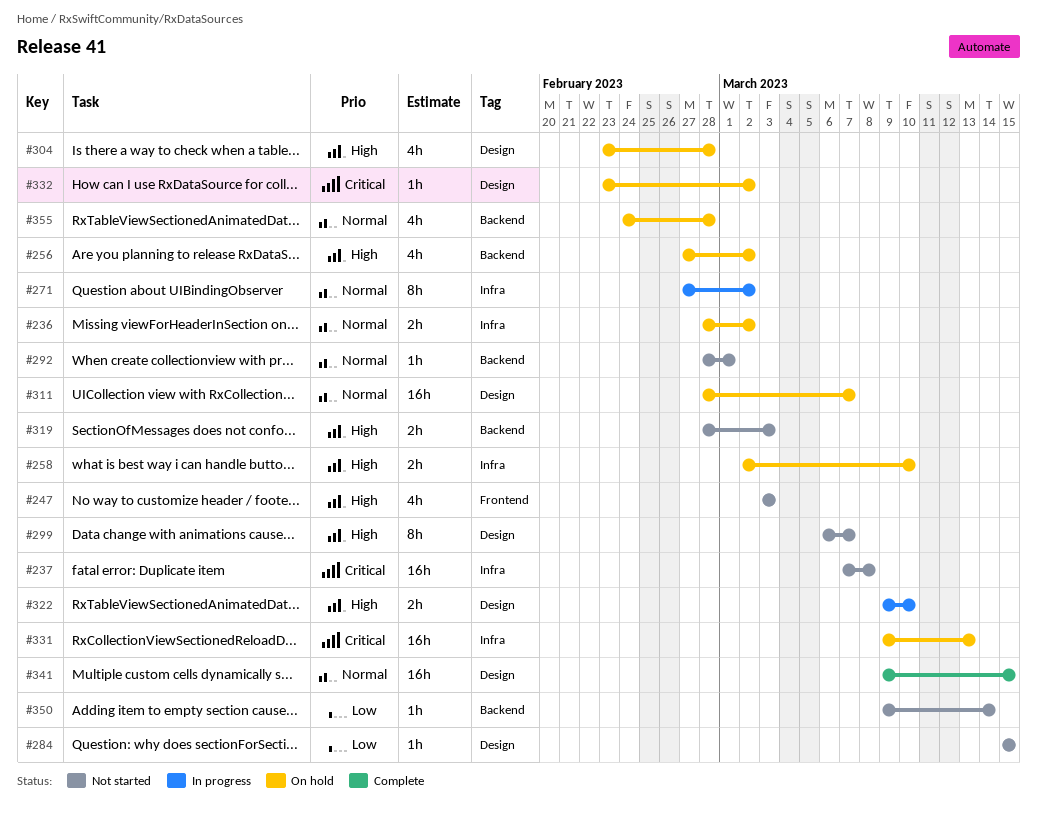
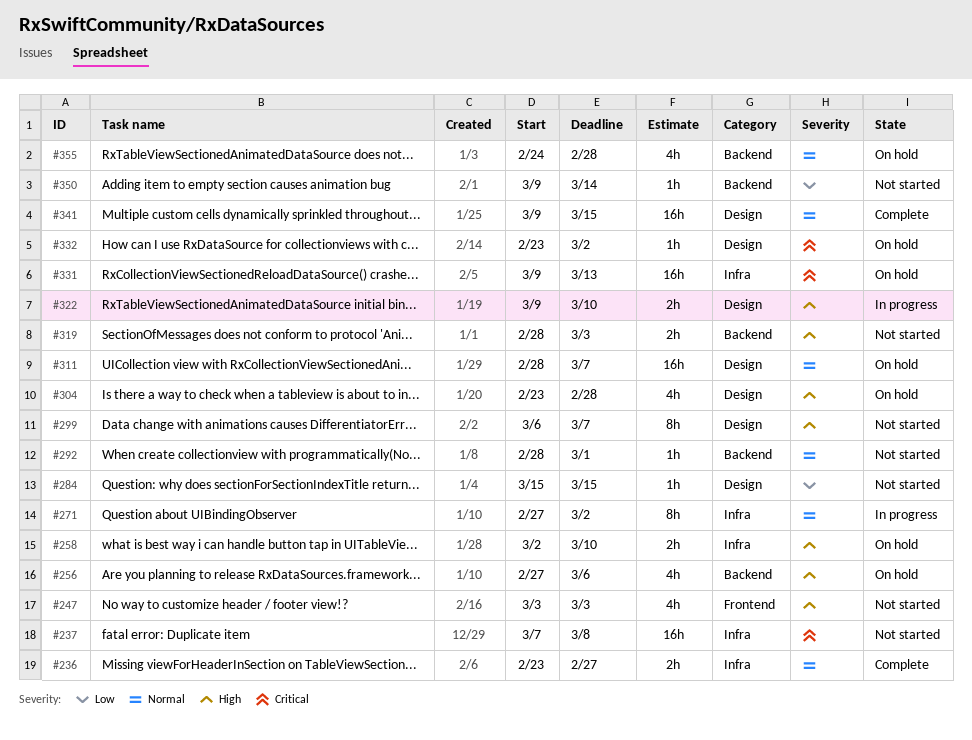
#236, status: On hold -> Complete
#236, start: Feb 28 -> Feb 23
#236, due: Mar 2 -> Feb 27
#256, due: Mar 2 -> Mar 6

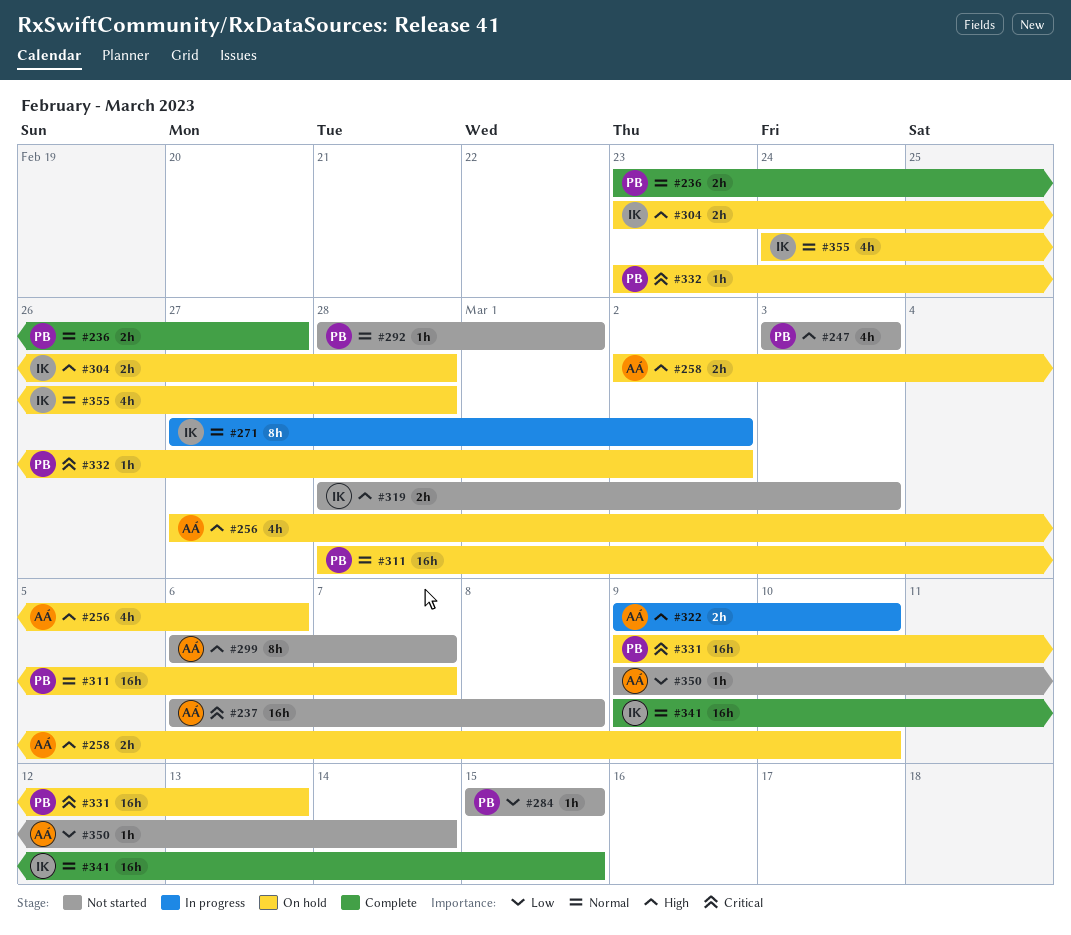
#237, start: Mar 7 -> Mar 6
#304, estimate: 4h -> 2h

